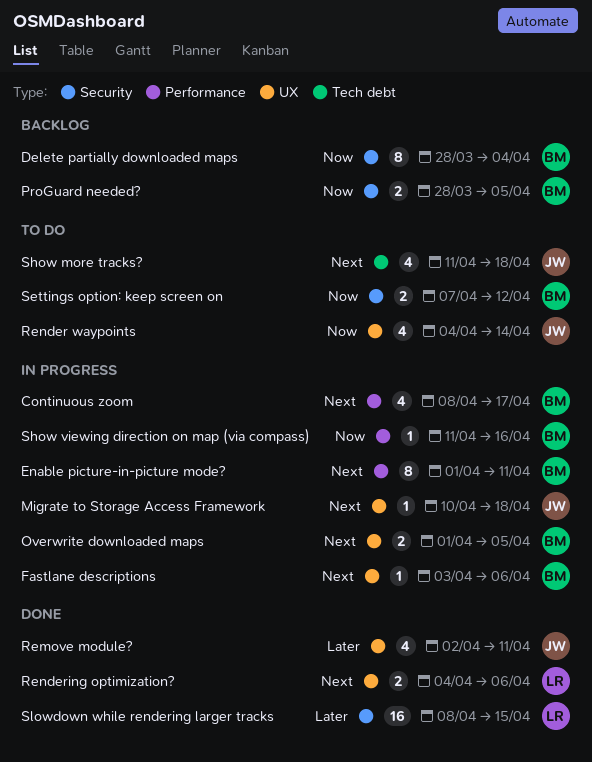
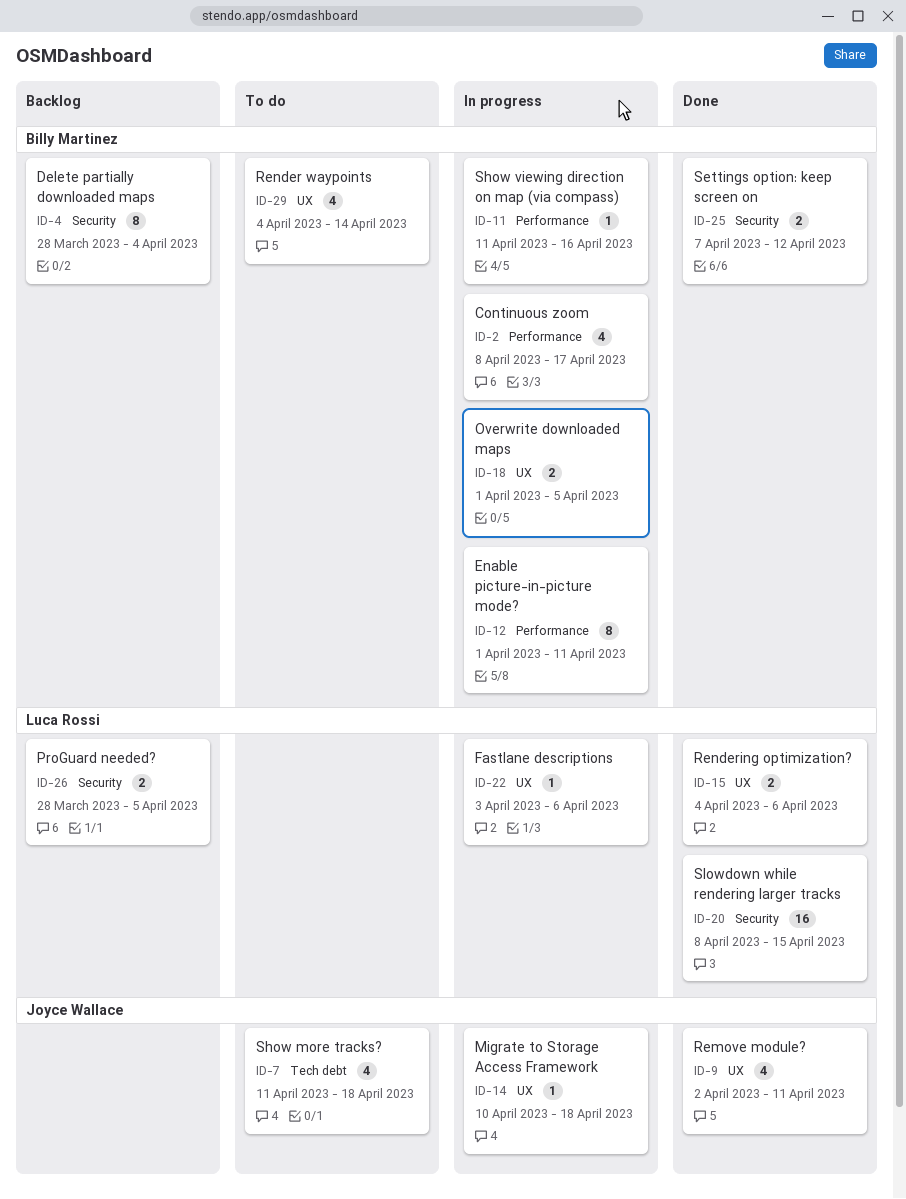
Fastlane descriptions, owner: Billy Martinez -> Luca Rossi
ProGuard needed?, owner: Billy Martinez -> Luca Rossi
Render waypoints, owner: Joyce Wallace -> Billy Martinez
Settings option: keep screen on, status: To do -> Done

